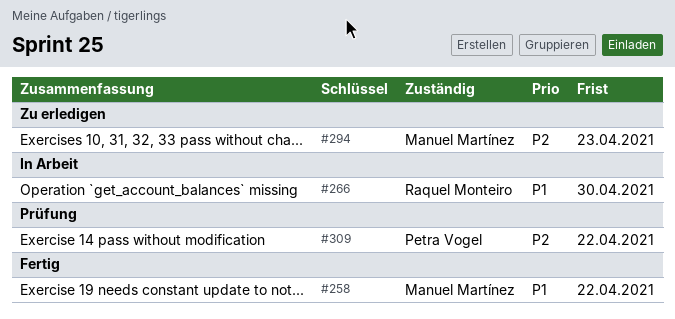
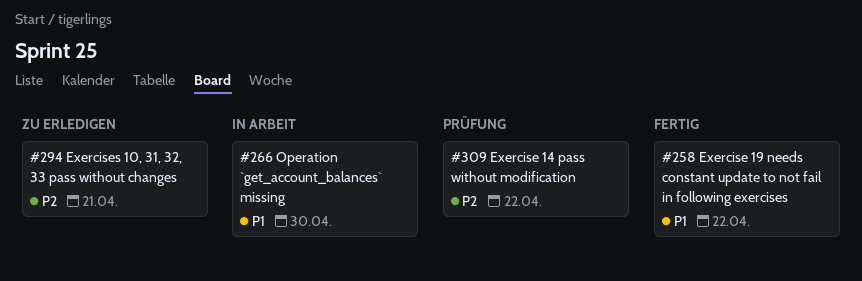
#294, due: Apr 23 -> Apr 21

